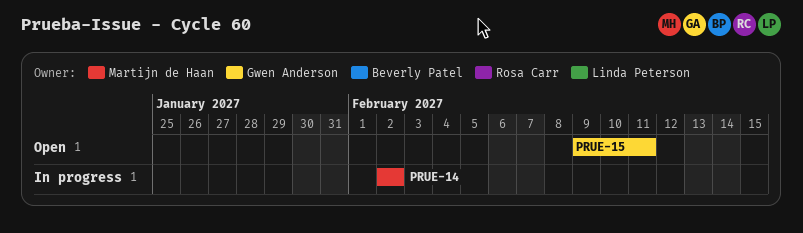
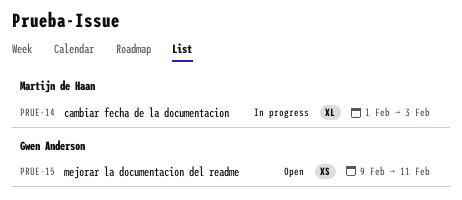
PRUE-14, start: Feb 2 -> Feb 1
PRUE-14, due: Feb 2 -> Feb 3

